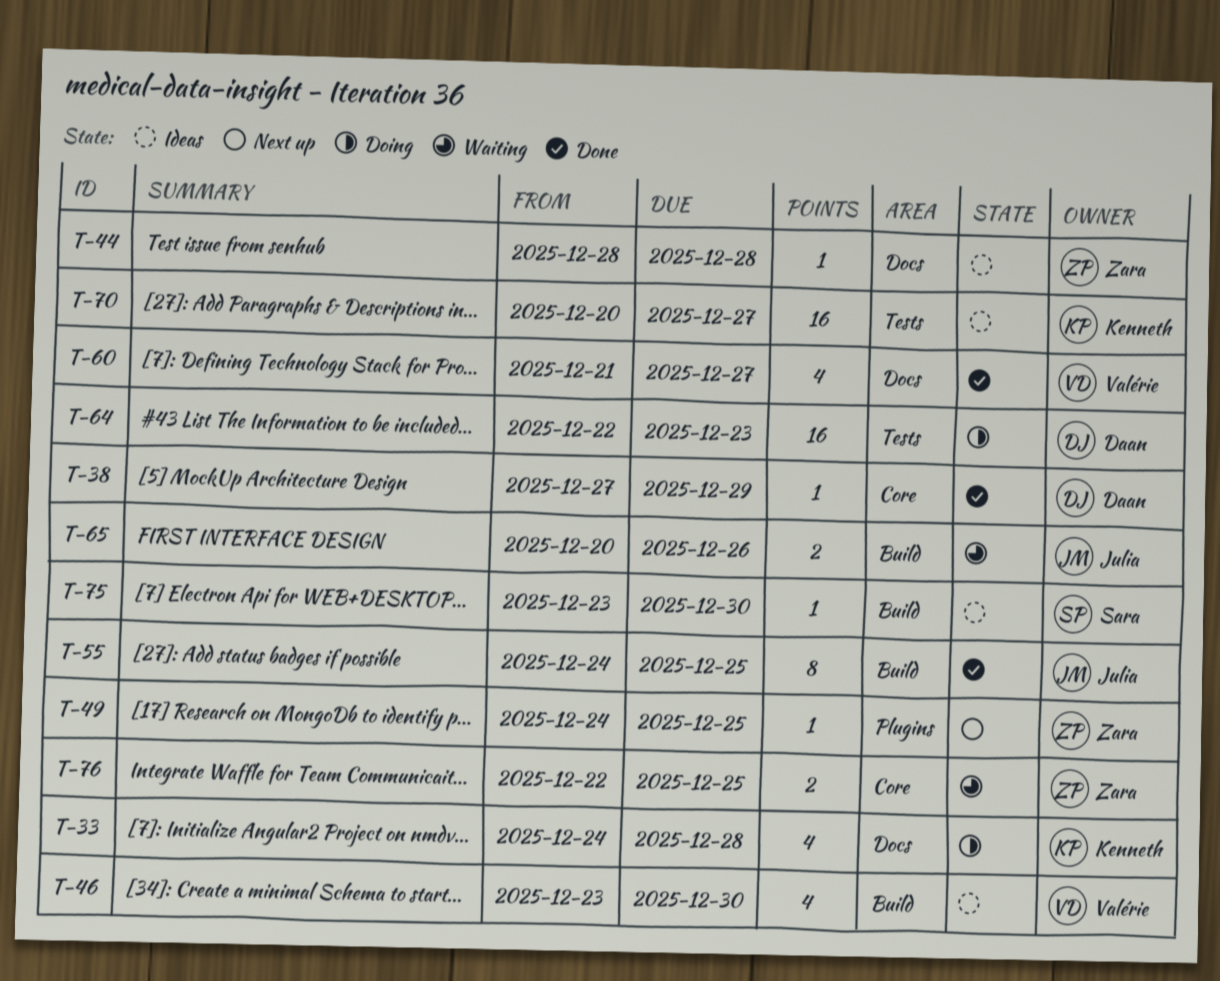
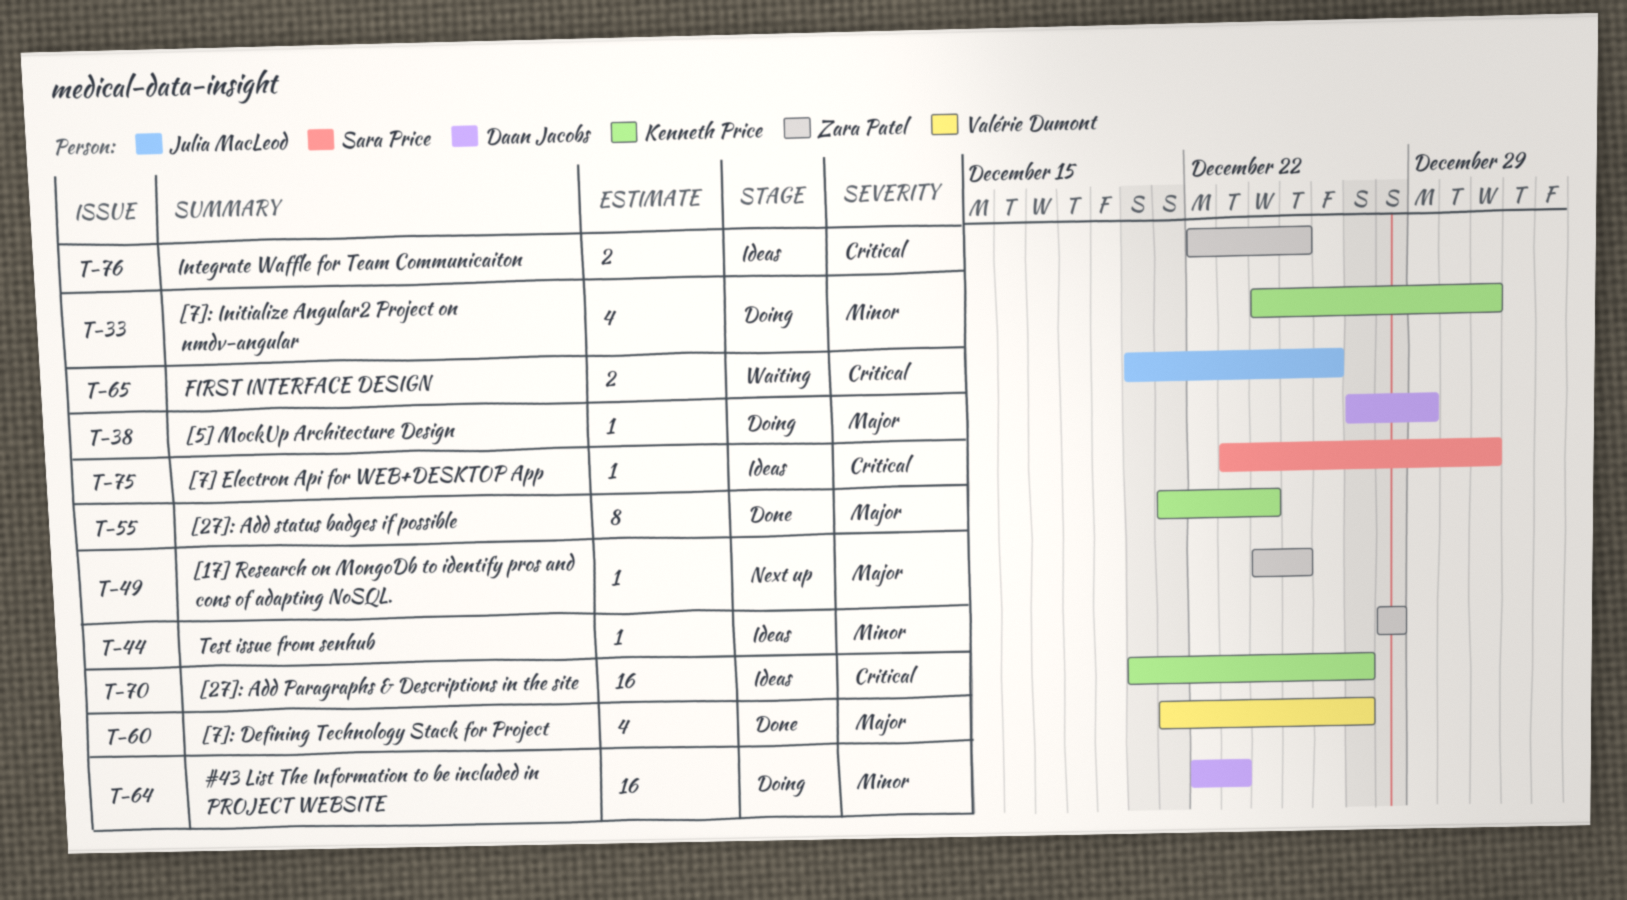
T-33, due: Dec 28 -> Dec 31
T-38, status: Done -> Doing
T-46: present -> none
T-55, owner: Julia MacLeod -> Kenneth Price
T-55, start: Dec 24 -> Dec 21
T-55, due: Dec 25 -> Dec 24
T-75, due: Dec 30 -> Dec 31
T-76, status: Waiting -> Ideas

